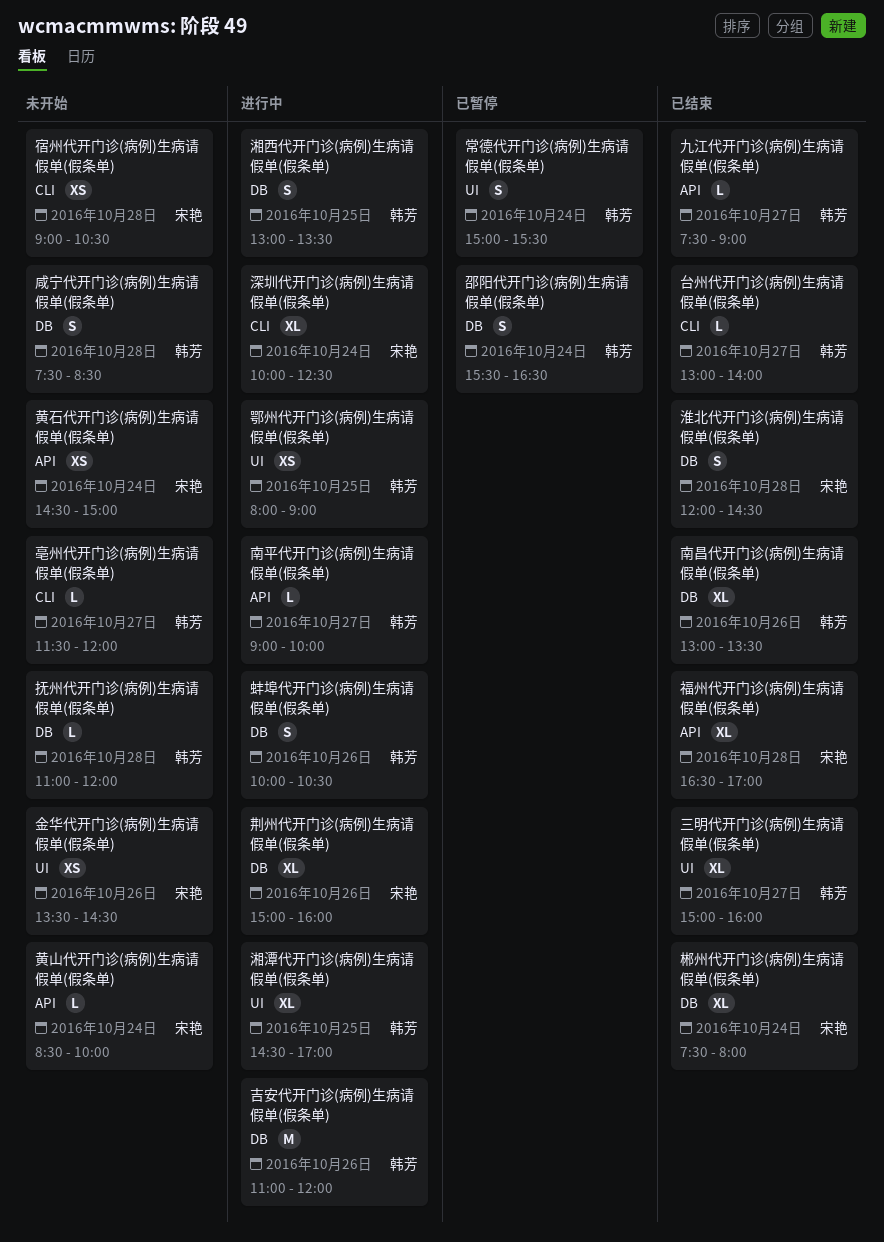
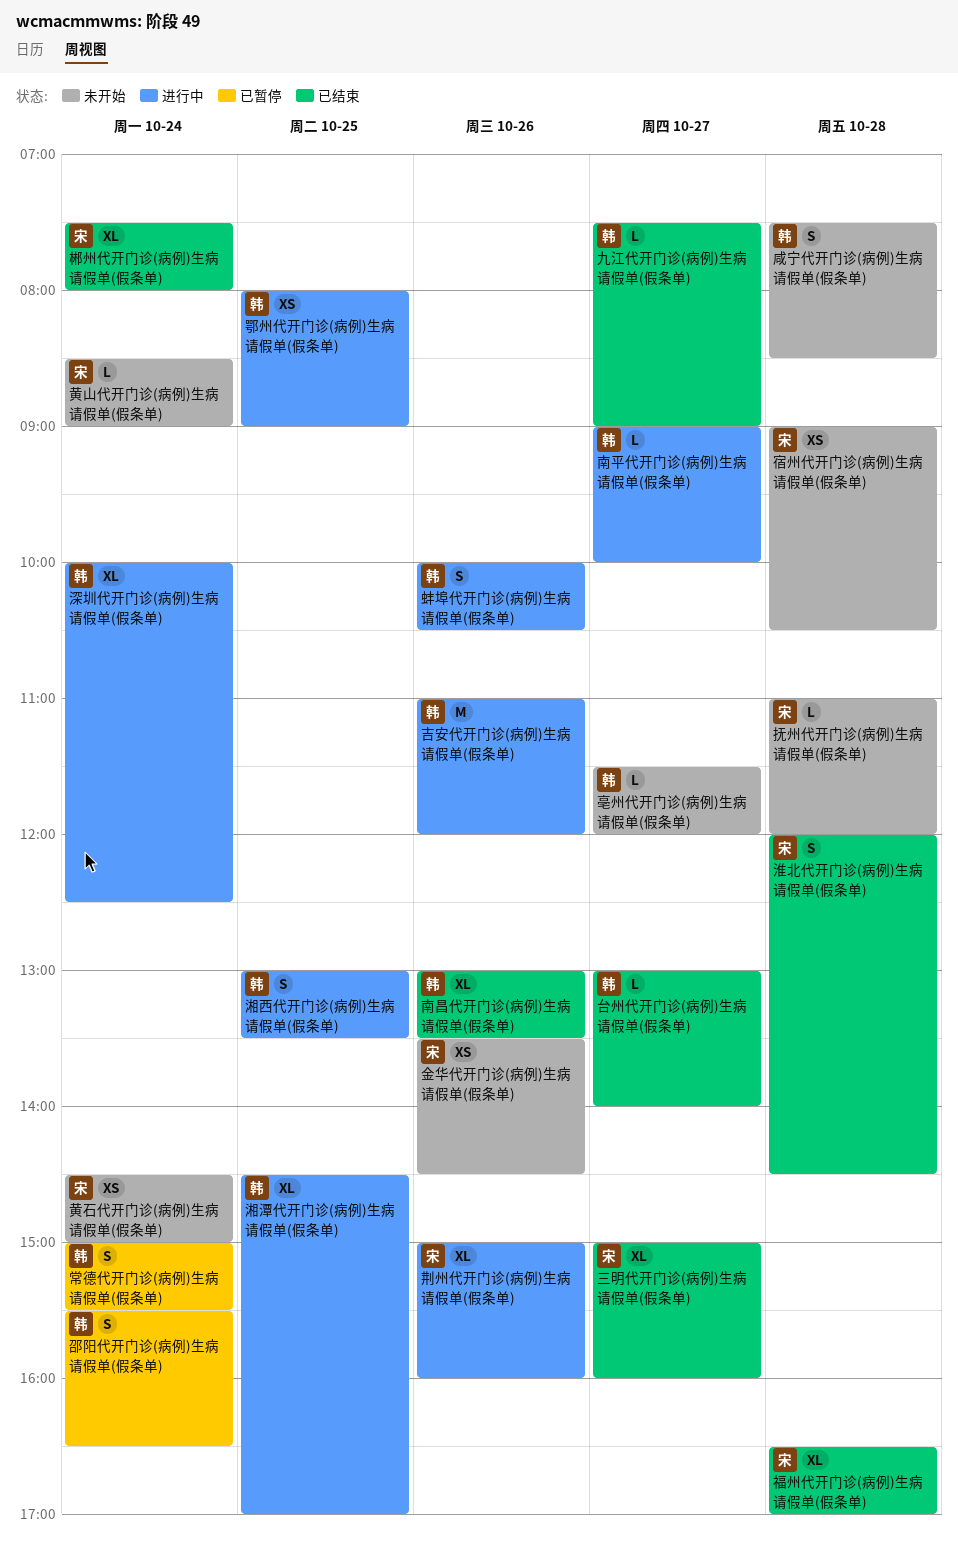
三明代开门诊(病例)生病请假单(假条单), owner: 韩芳 -> 宋艳
抚州代开门诊(病例)生病请假单(假条单), owner: 韩芳 -> 宋艳
深圳代开门诊(病例)生病请假单(假条单), owner: 宋艳 -> 韩芳
黄山代开门诊(病例)生病请假单(假条单), ends: 10:00 -> 09:00

